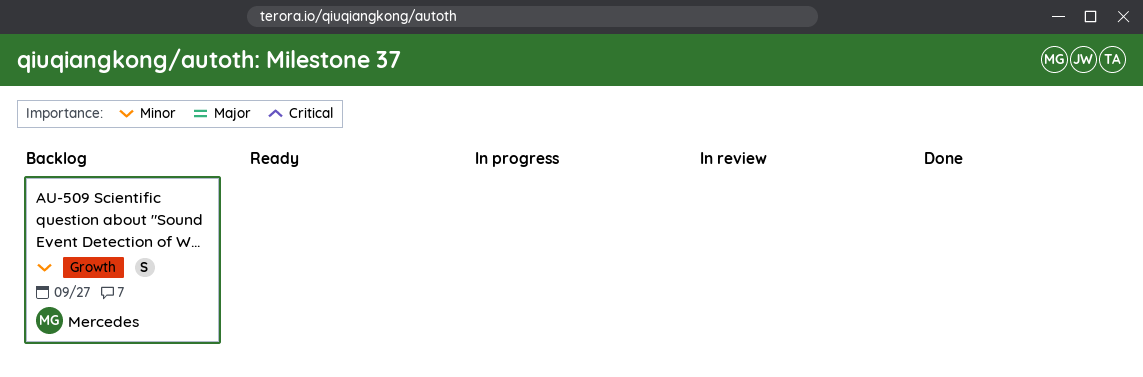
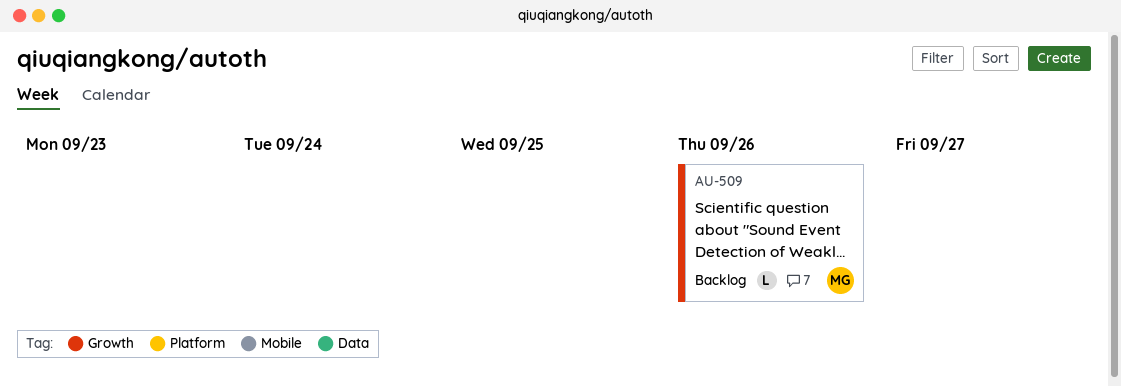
AU-509, estimate: S -> L
AU-509, due: Sep 27 -> Sep 26

